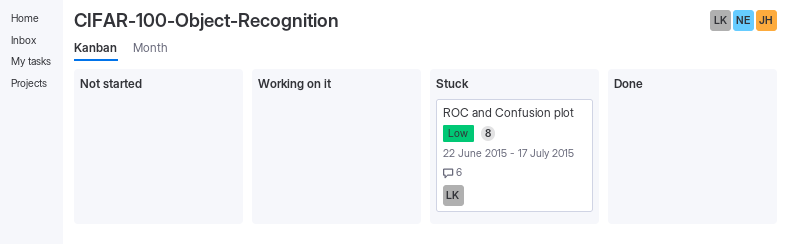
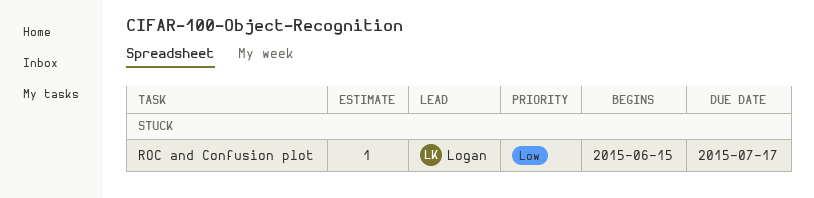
ROC and Confusion plot, estimate: 8 -> 1
ROC and Confusion plot, start: Jun 22 -> Jun 15

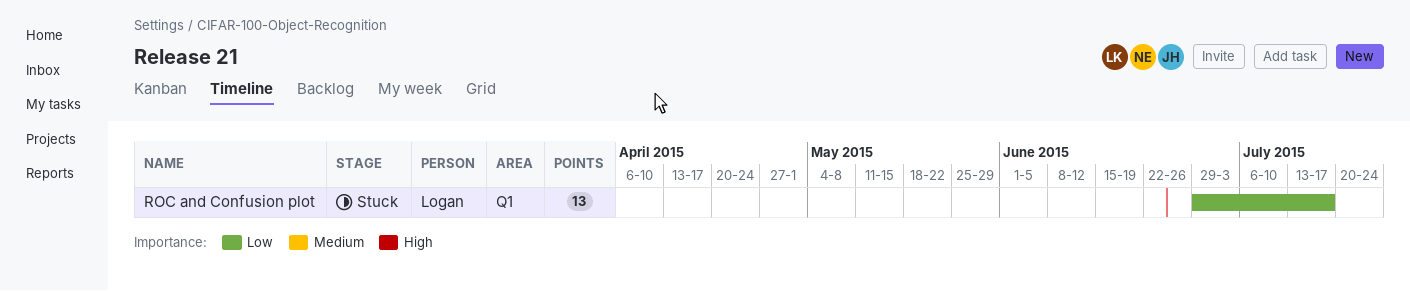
ROC and Confusion plot, estimate: 1 -> 13
ROC and Confusion plot, start: Jun 15 -> Jun 29

